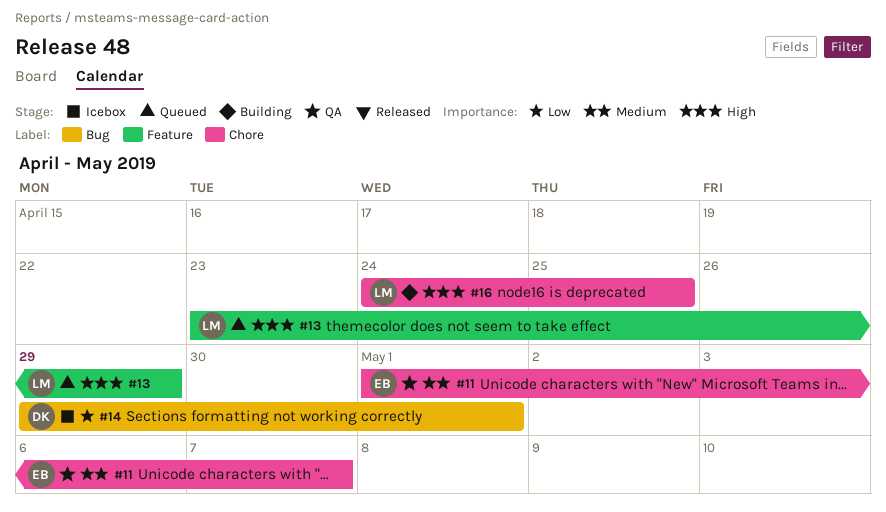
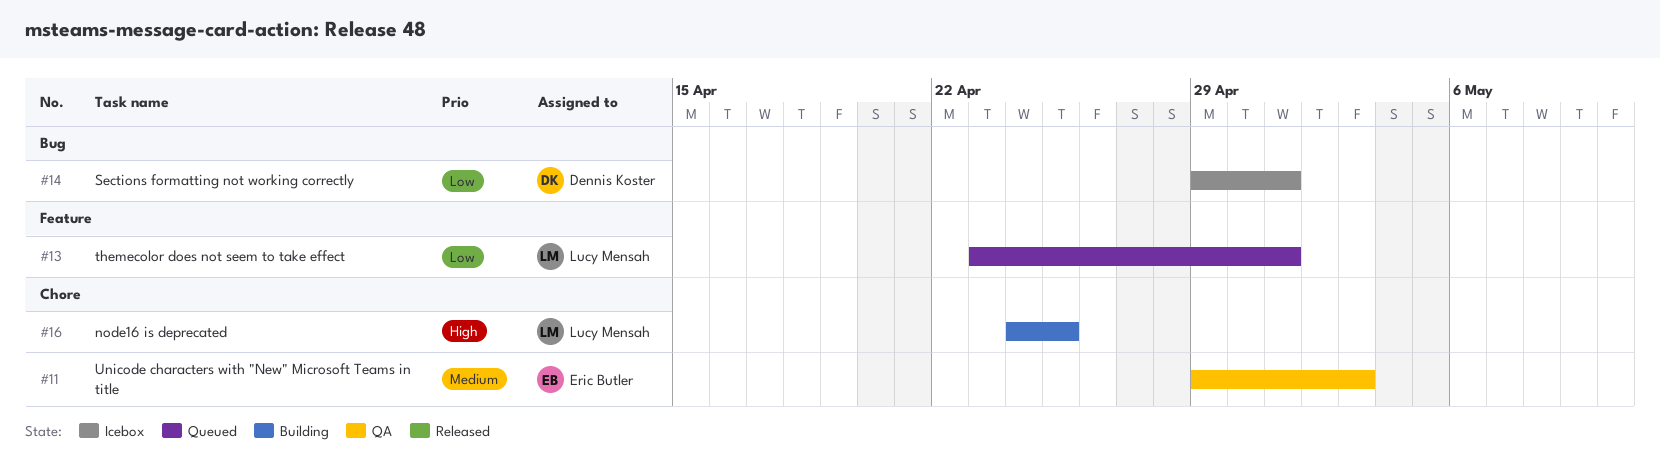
#11, start: May 1 -> Apr 29
#11, due: May 7 -> May 3
#13, priority: High -> Low
#13, due: Apr 29 -> May 1

